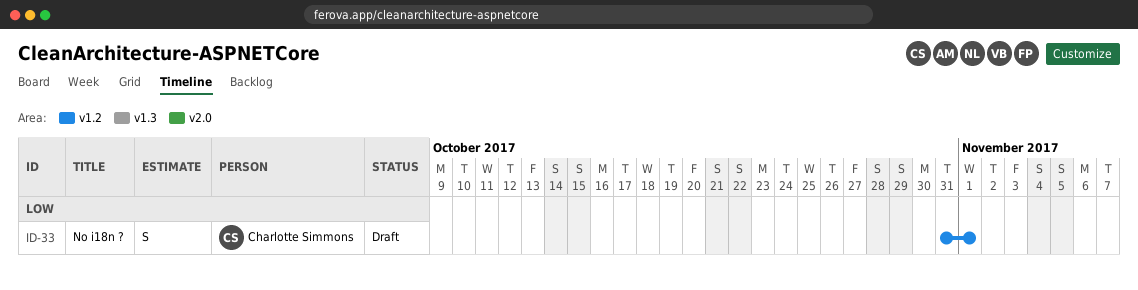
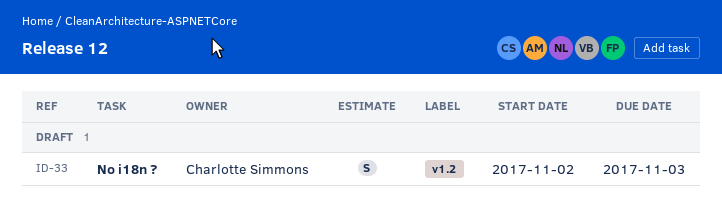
ID-33, start: Oct 31 -> Nov 2
ID-33, due: Nov 1 -> Nov 3

